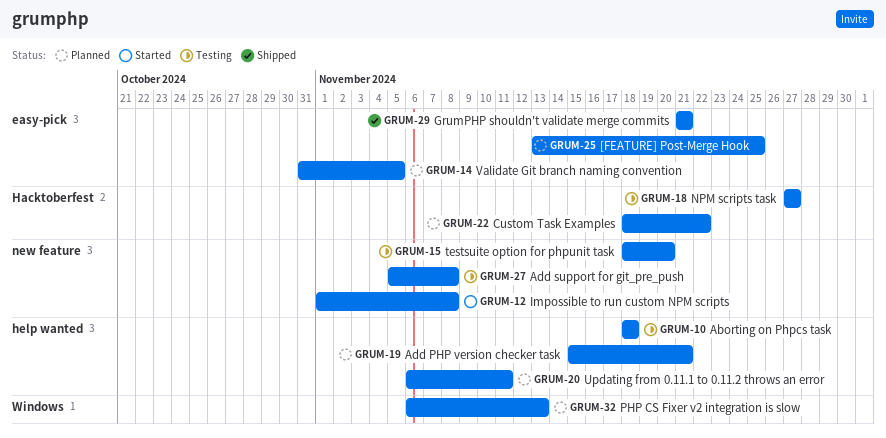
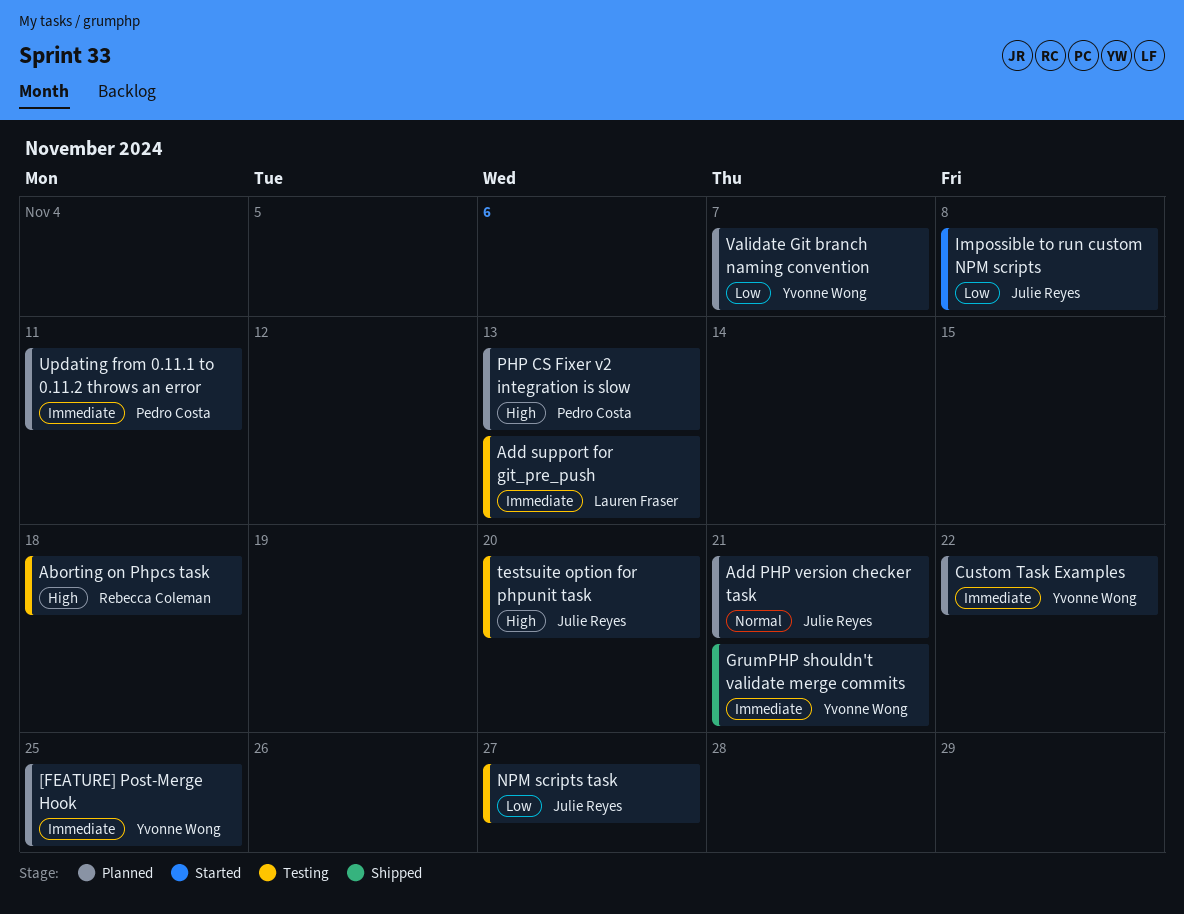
Add support for git_pre_push, due: Nov 8 -> Nov 13
Validate Git branch naming convention, due: Nov 5 -> Nov 7

